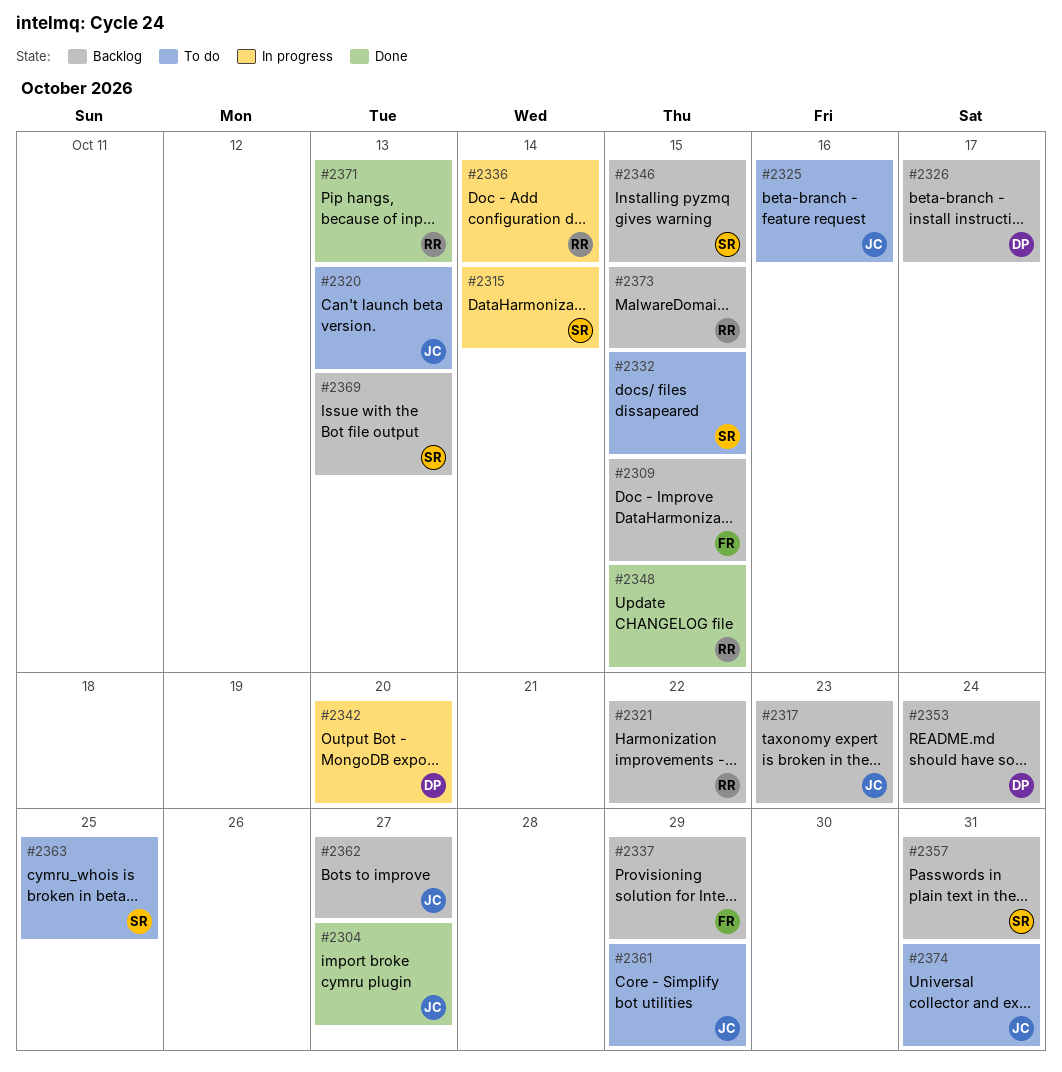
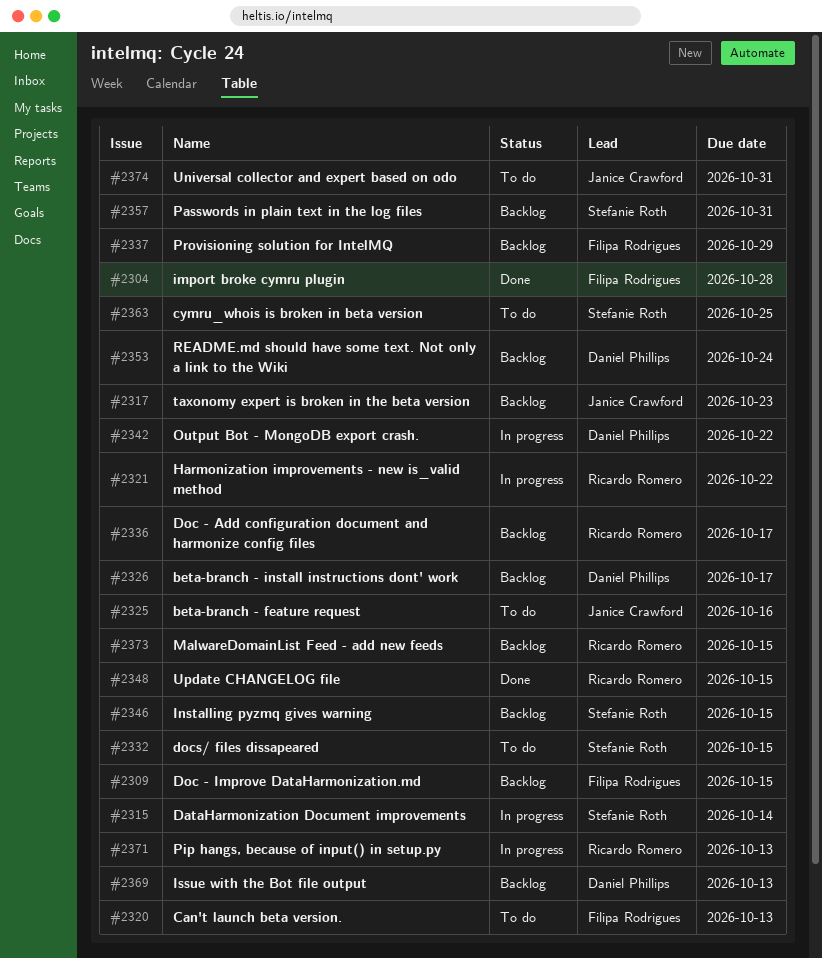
#2304, owner: Janice Crawford -> Filipa Rodrigues
#2304, due: Oct 27 -> Oct 28
#2320, owner: Janice Crawford -> Filipa Rodrigues
#2321, status: Backlog -> In progress
#2336, status: In progress -> Backlog
#2336, due: Oct 14 -> Oct 17
#2342, due: Oct 20 -> Oct 22
#2361: present -> none
#2362: present -> none
#2369, owner: Stefanie Roth -> Daniel Phillips
#2371, status: Done -> In progress

